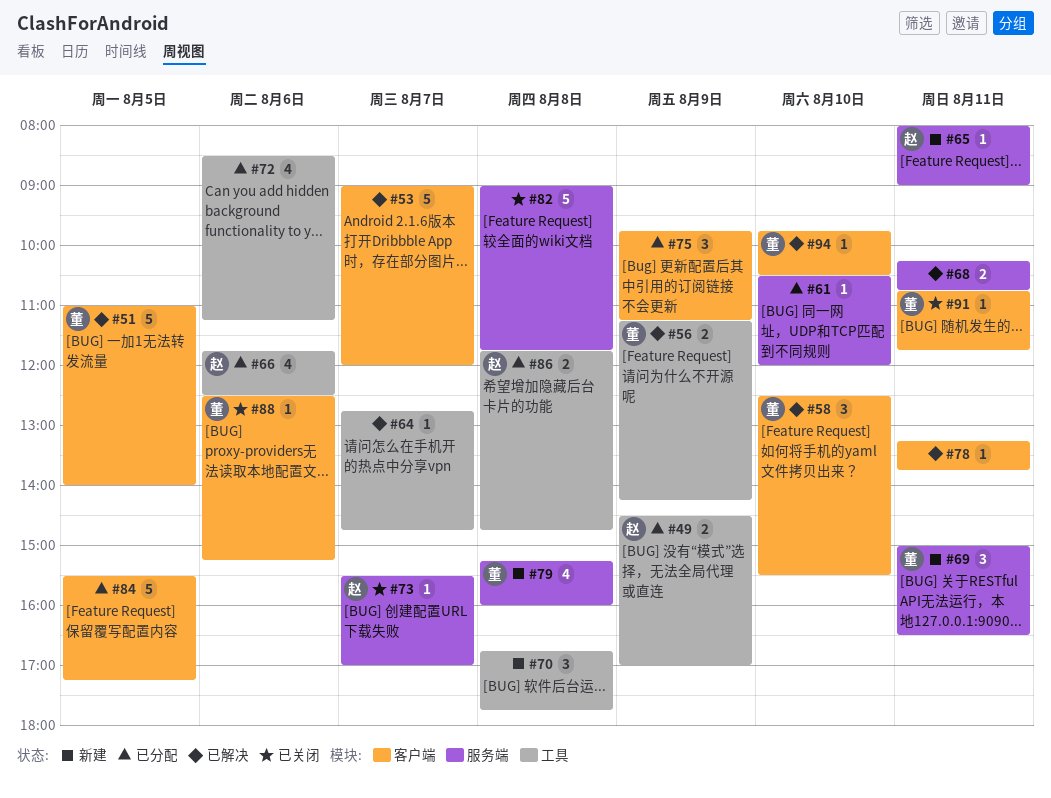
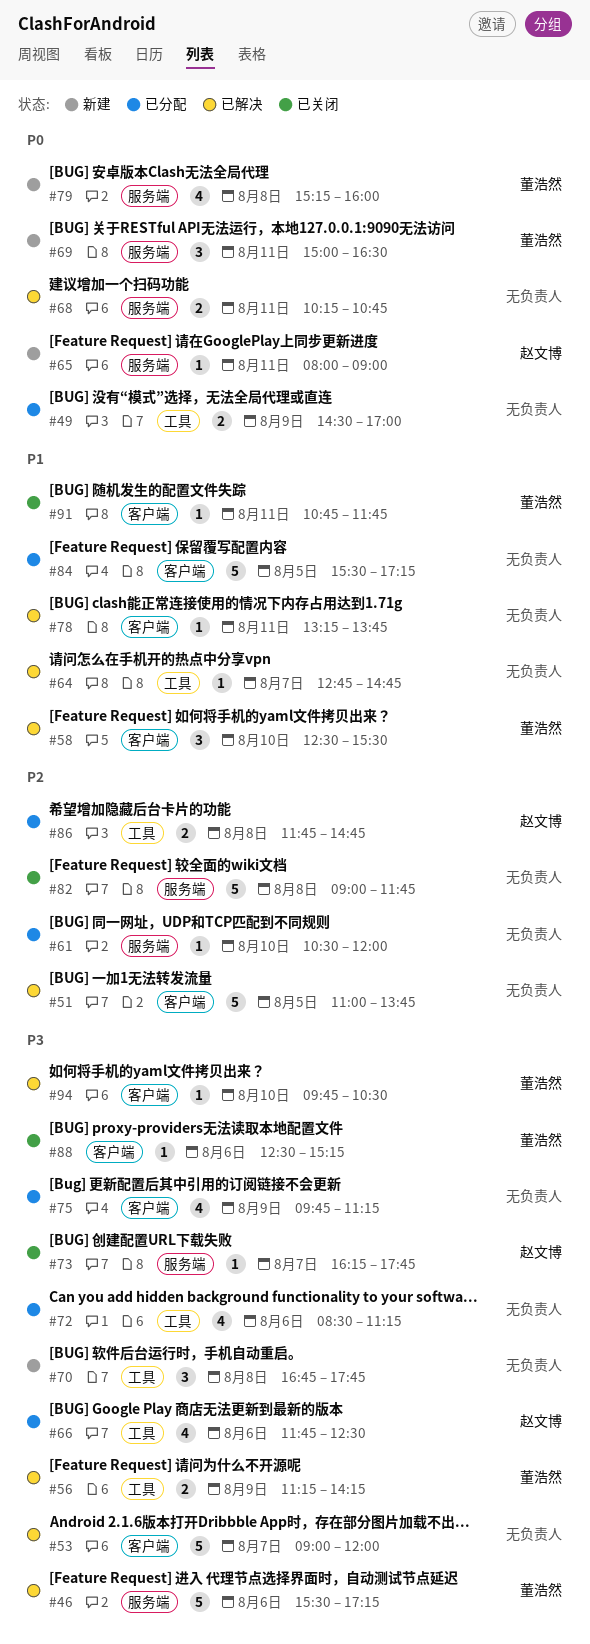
#46: none -> present
#49, owner: 赵文博 -> none
#51, owner: 董浩然 -> none
#51, ends: 14:00 -> 13:45
#73, begins: 15:30 -> 16:15
#73, ends: 17:00 -> 17:45
#75, estimate: 3 -> 4

